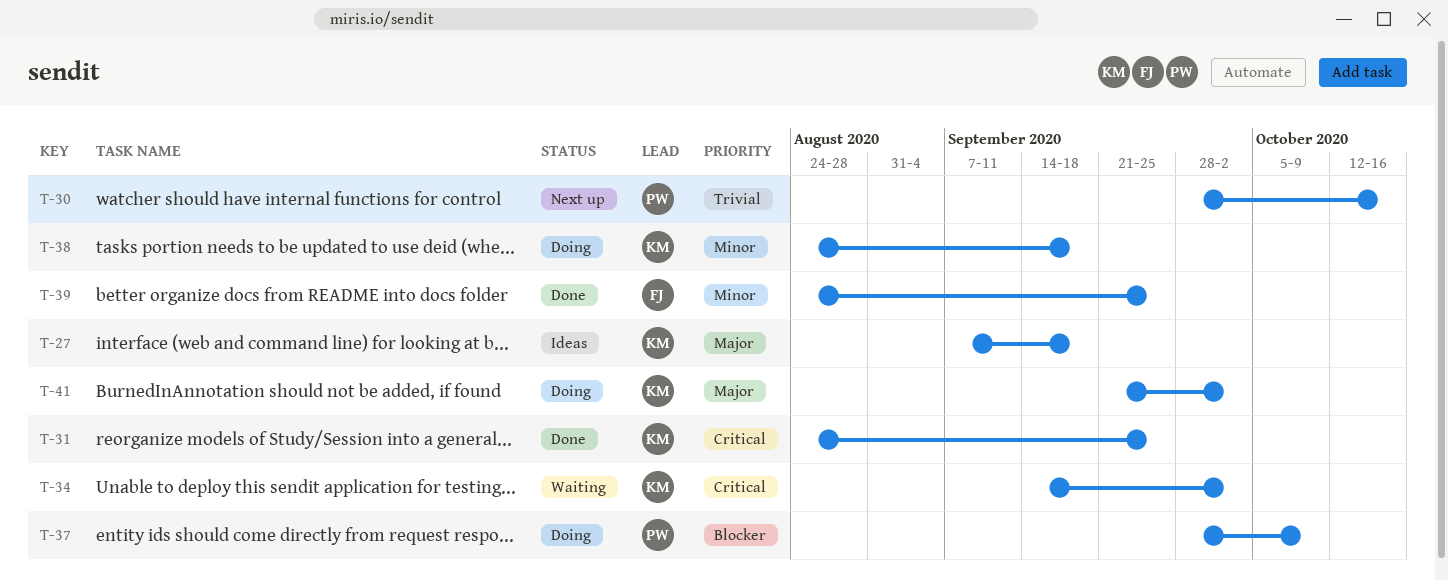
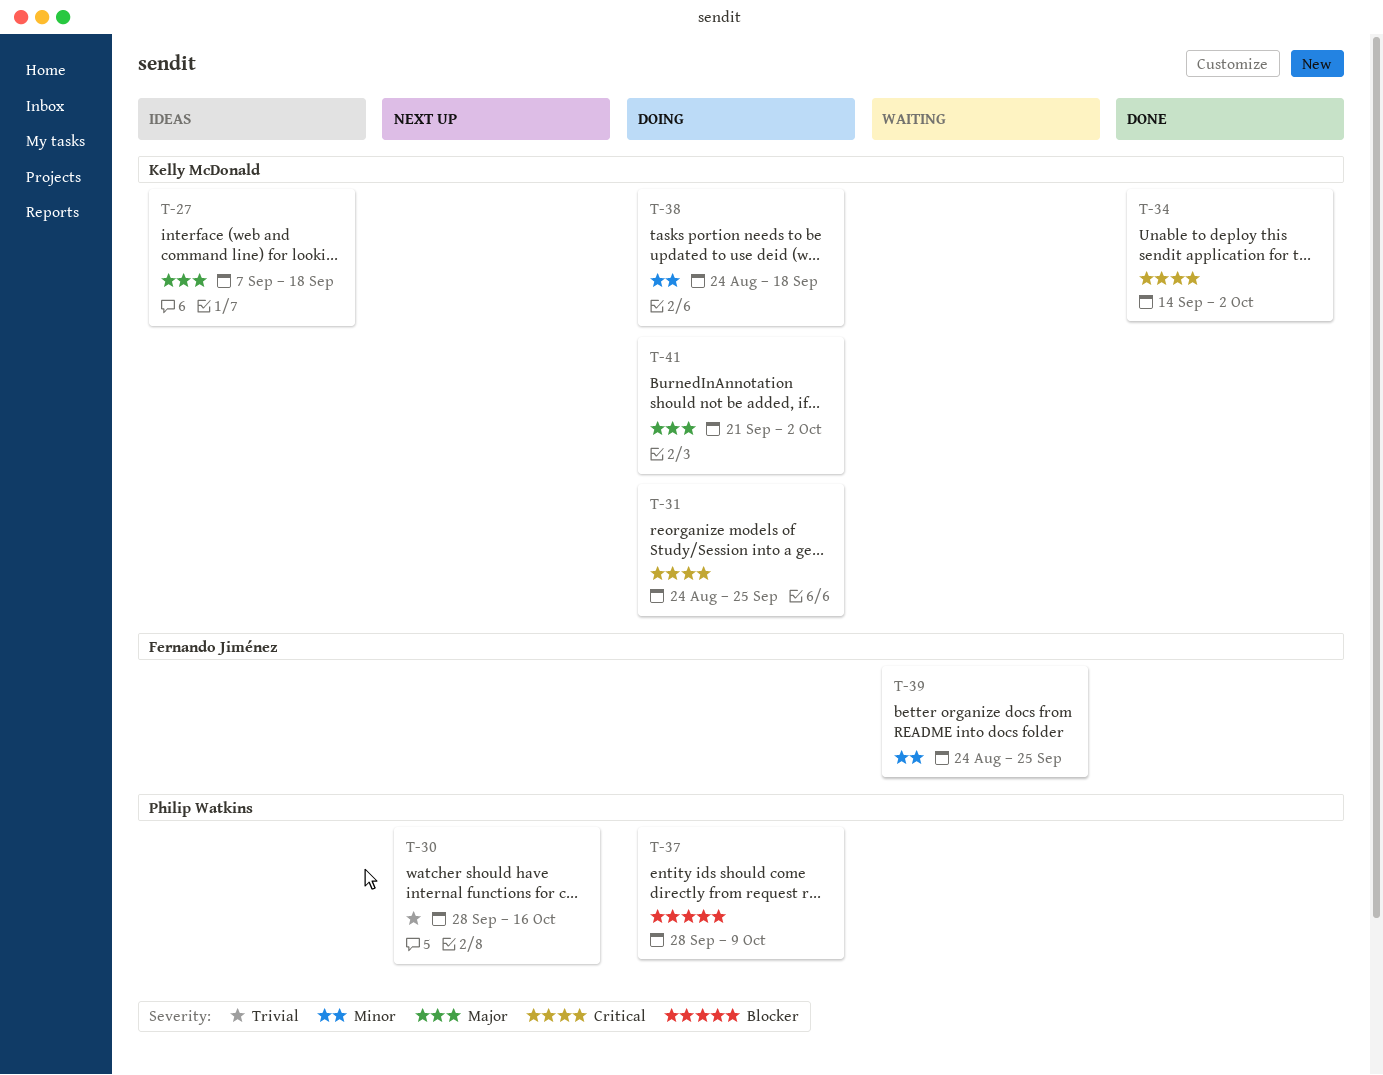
T-31, status: Done -> Doing
T-34, status: Waiting -> Done
T-39, status: Done -> Waiting

